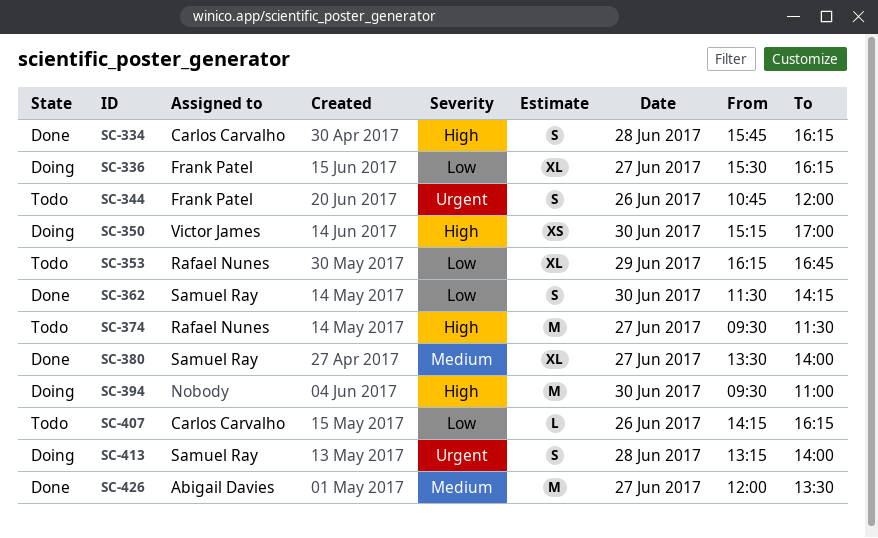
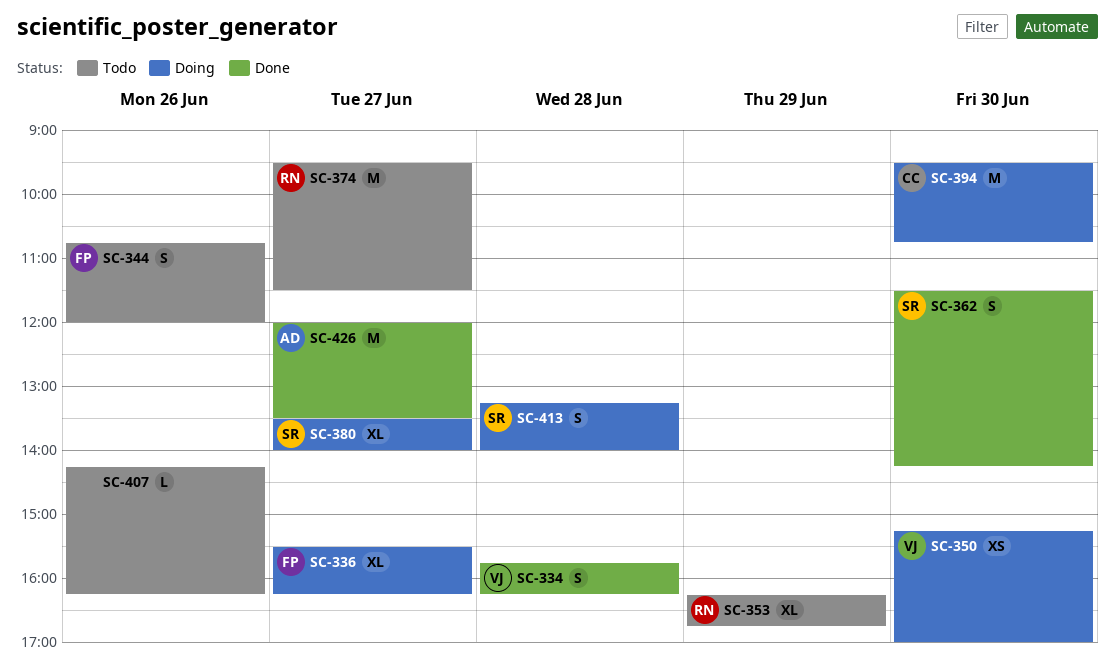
SC-334, owner: Carlos Carvalho -> Victor James
SC-380, status: Done -> Doing
SC-394, owner: none -> Carlos Carvalho
SC-394, ends: 11:00 -> 10:45
SC-407, owner: Carlos Carvalho -> none

